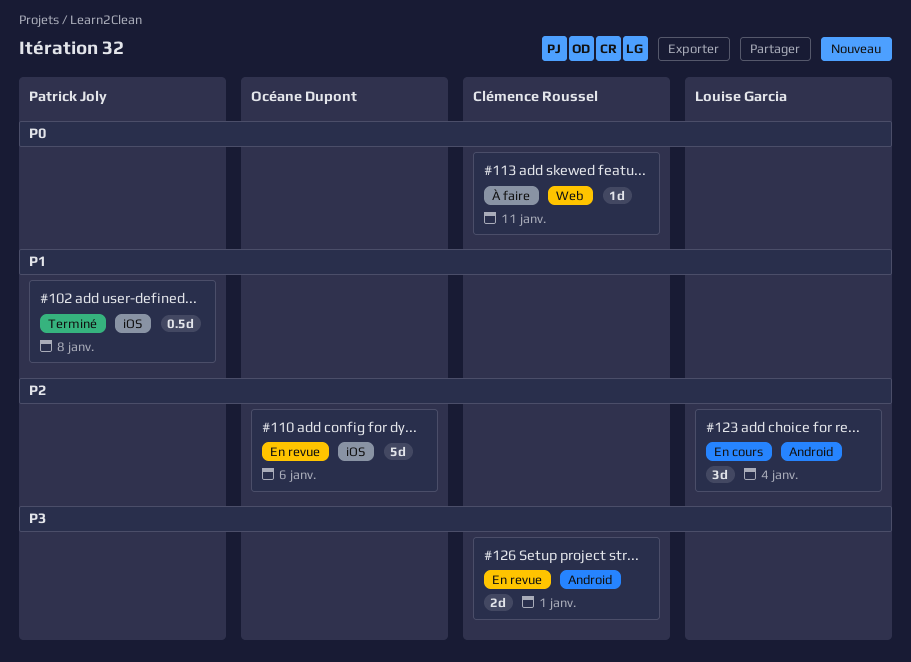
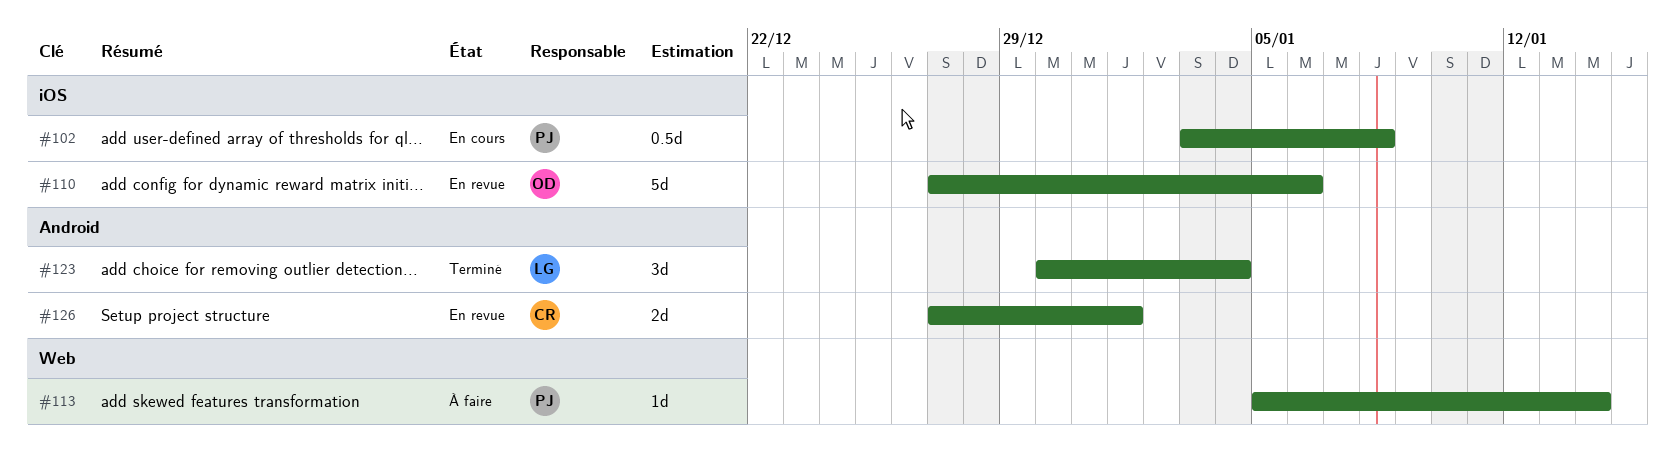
#102, status: Terminé -> En cours
#113, owner: Clémence Roussel -> Patrick Joly
#113, due: Jan 11 -> Jan 14
#123, status: En cours -> Terminé

